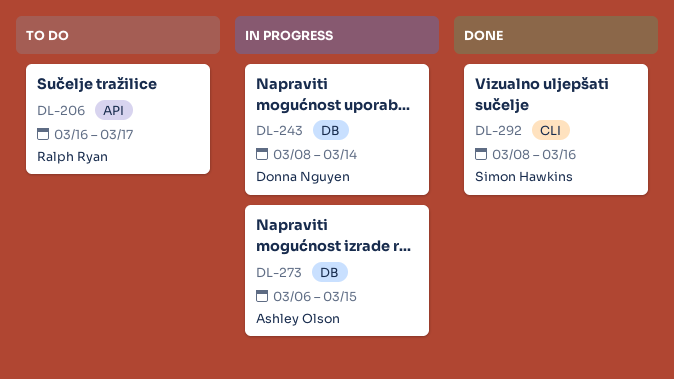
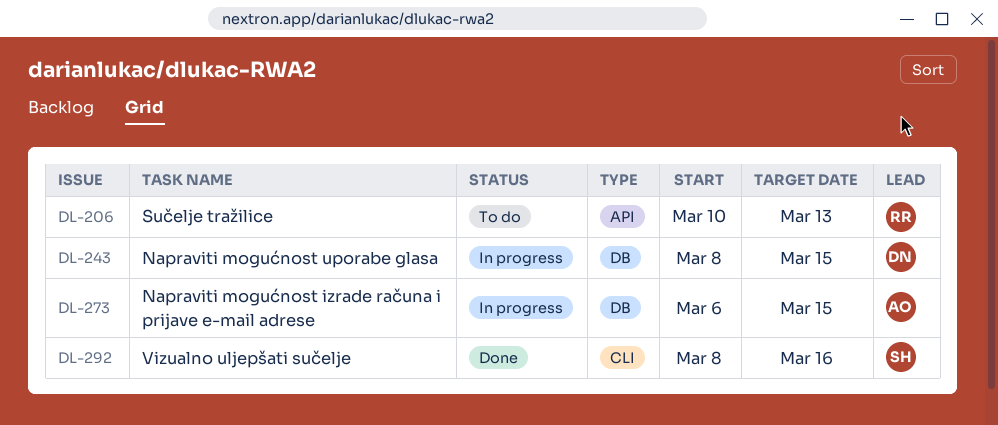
DL-206, start: Mar 16 -> Mar 10
DL-206, due: Mar 17 -> Mar 13
DL-243, due: Mar 14 -> Mar 15

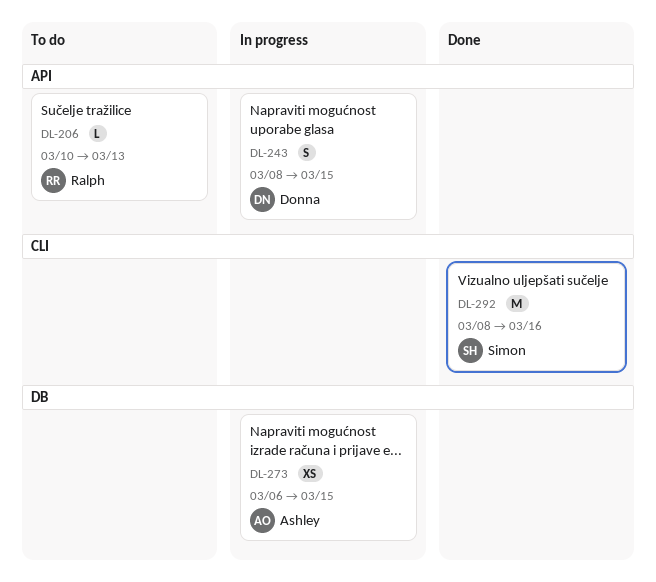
DL-243, label: DB -> API

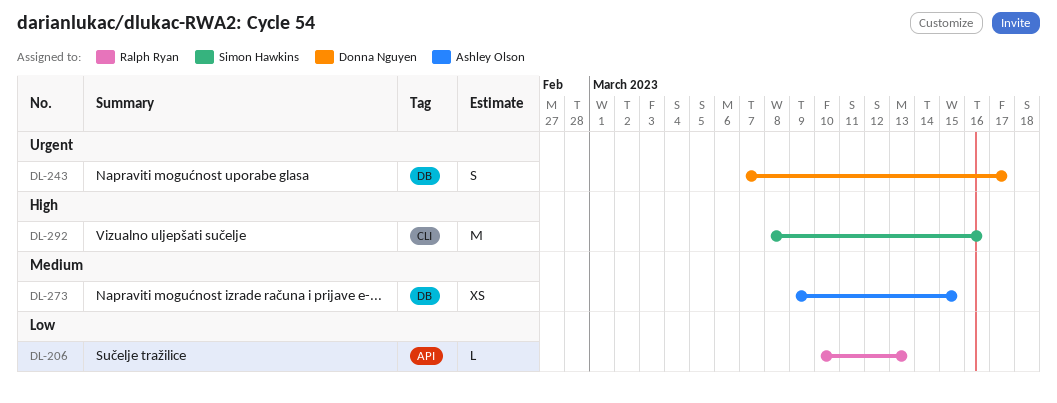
DL-243, label: API -> DB
DL-243, start: Mar 8 -> Mar 7
DL-243, due: Mar 15 -> Mar 17
DL-273, start: Mar 6 -> Mar 9

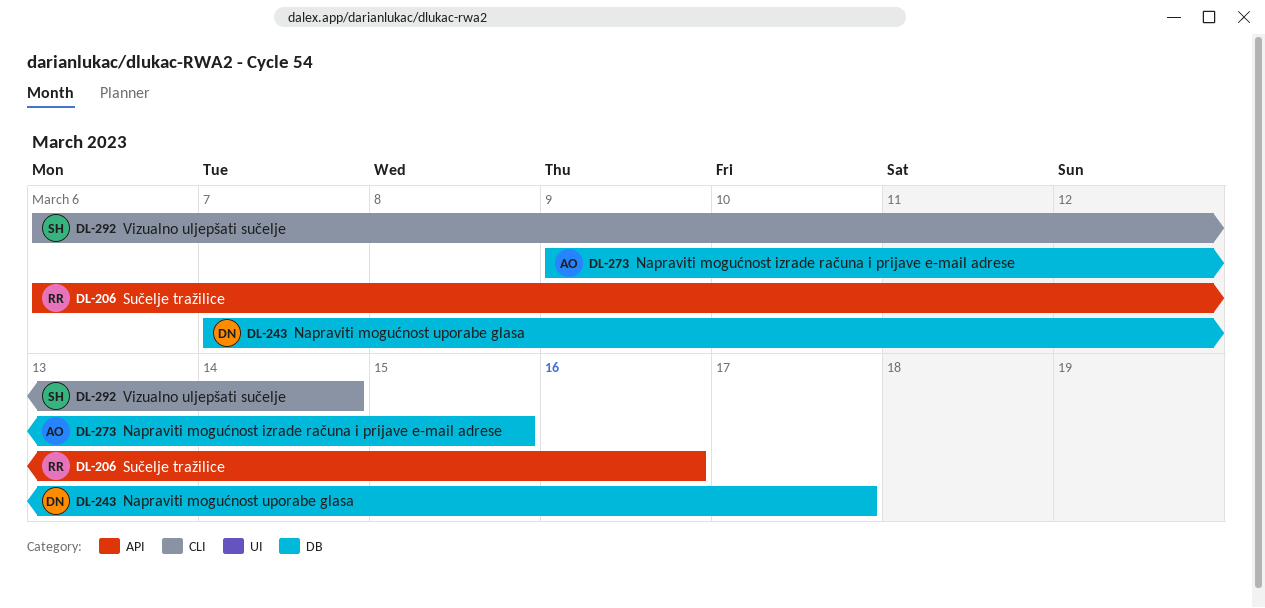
DL-206, start: Mar 10 -> Mar 6
DL-206, due: Mar 13 -> Mar 16
DL-292, start: Mar 8 -> Mar 6
DL-292, due: Mar 16 -> Mar 14

